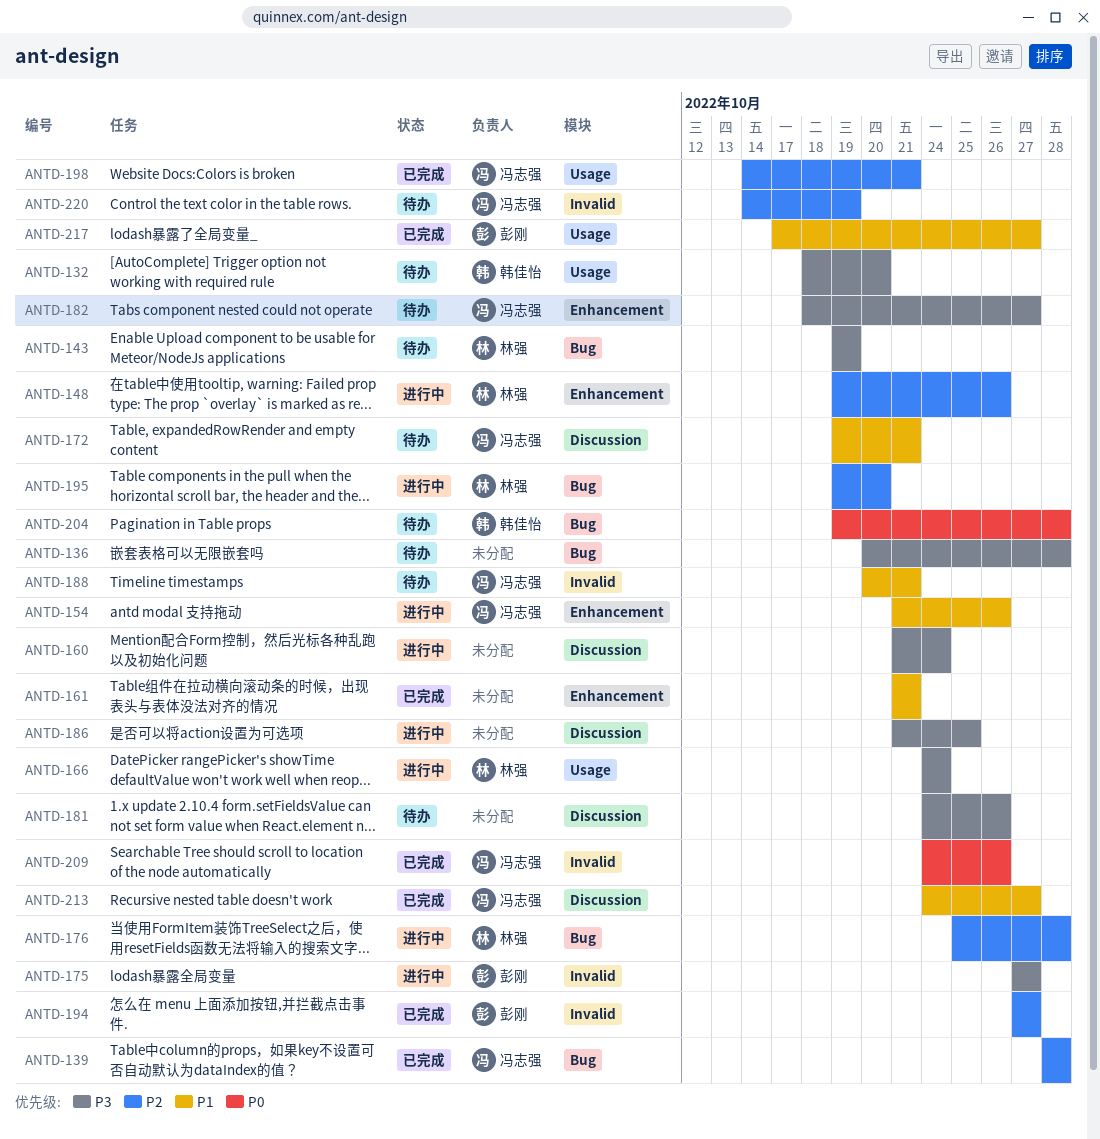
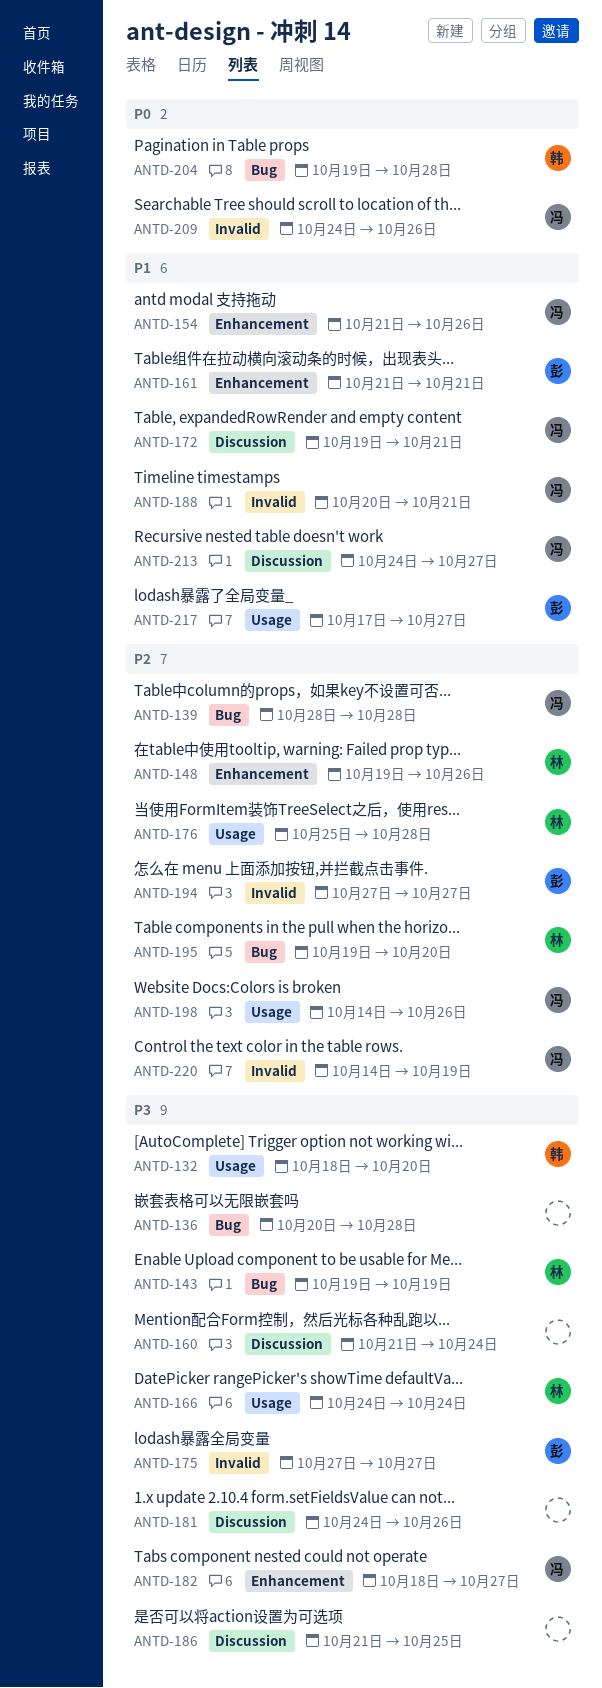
ANTD-161, owner: none -> 彭刚
ANTD-176, label: Bug -> Usage
ANTD-198, due: Oct 21 -> Oct 26

